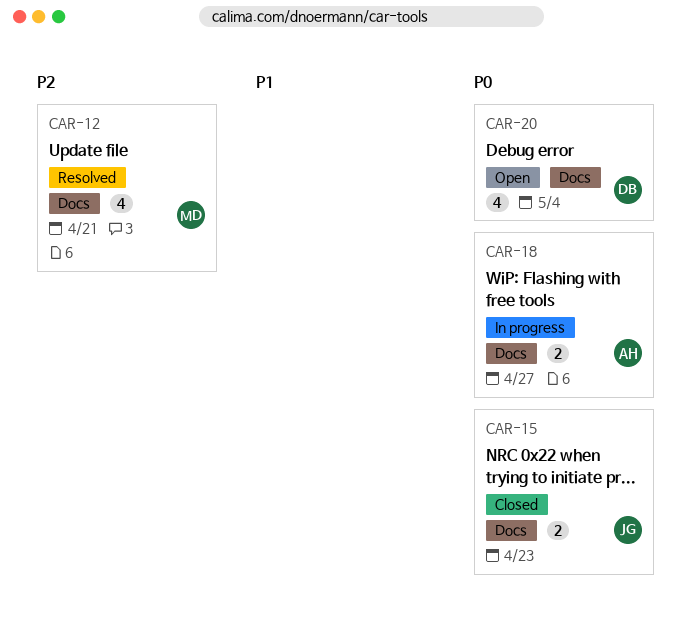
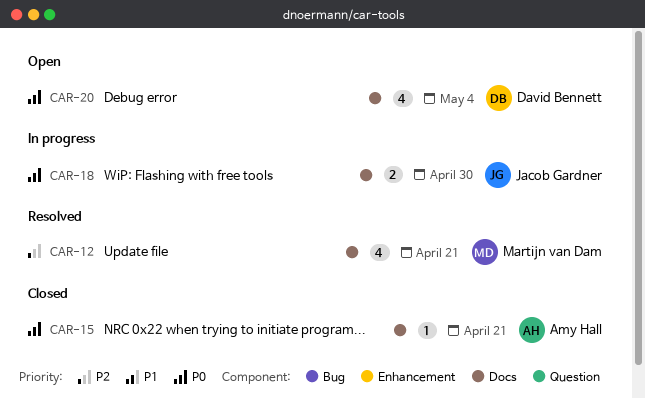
CAR-15, owner: Jacob Gardner -> Amy Hall
CAR-15, estimate: 2 -> 1
CAR-15, due: Apr 23 -> Apr 21
CAR-18, owner: Amy Hall -> Jacob Gardner
CAR-18, due: Apr 27 -> Apr 30

